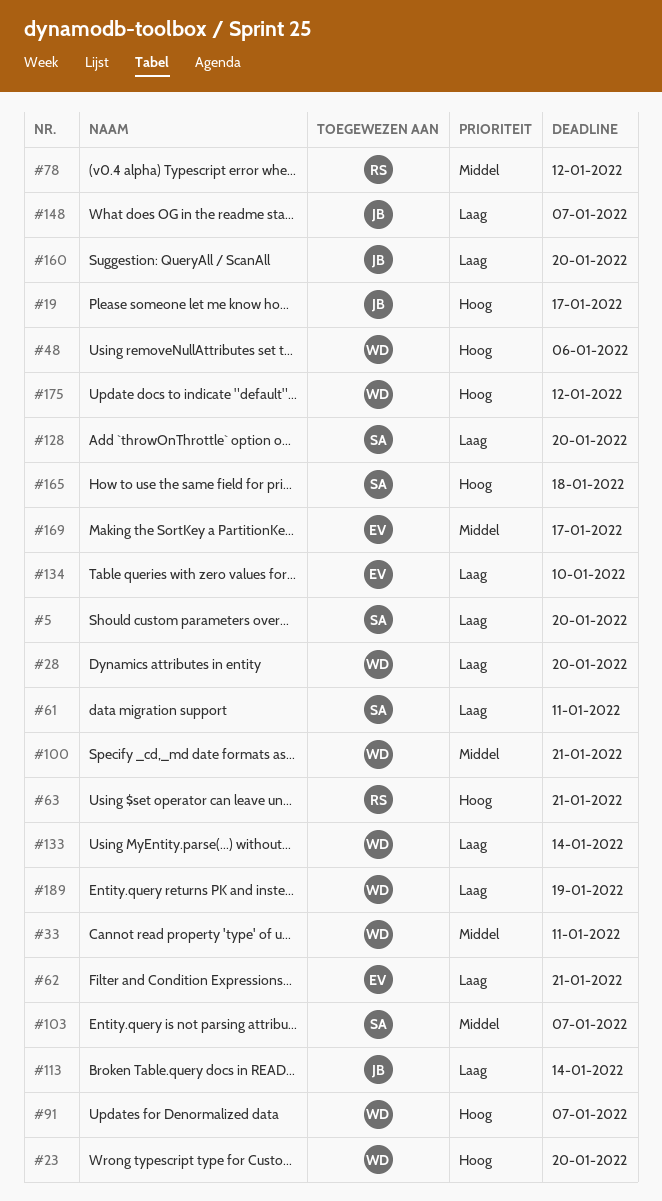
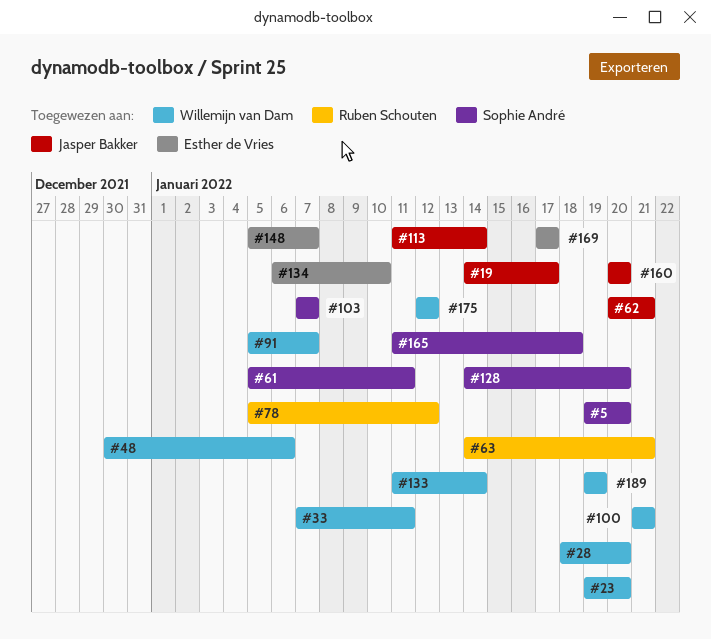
#62, owner: Esther de Vries -> Jasper Bakker
#148, owner: Jasper Bakker -> Esther de Vries

